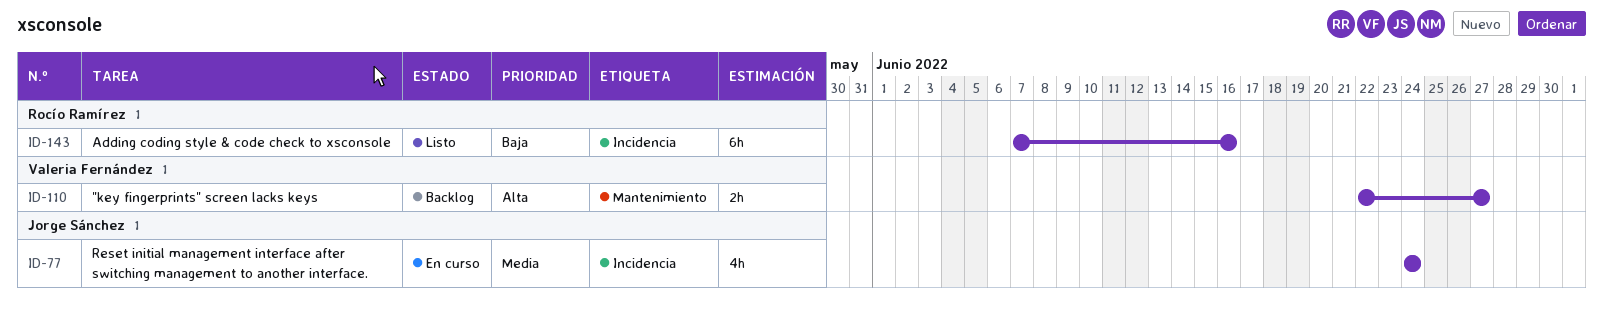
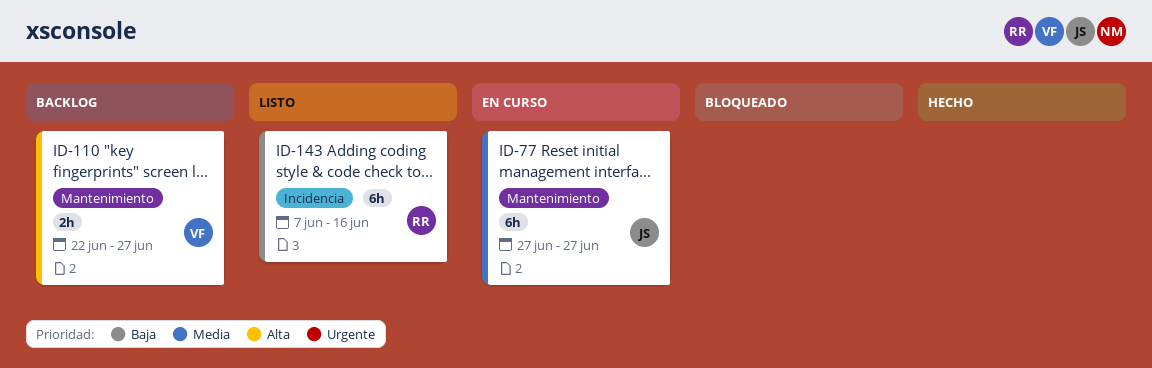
ID-77, label: Incidencia -> Mantenimiento
ID-77, estimate: 4h -> 6h
ID-77, start: Jun 24 -> Jun 27
ID-77, due: Jun 24 -> Jun 27

